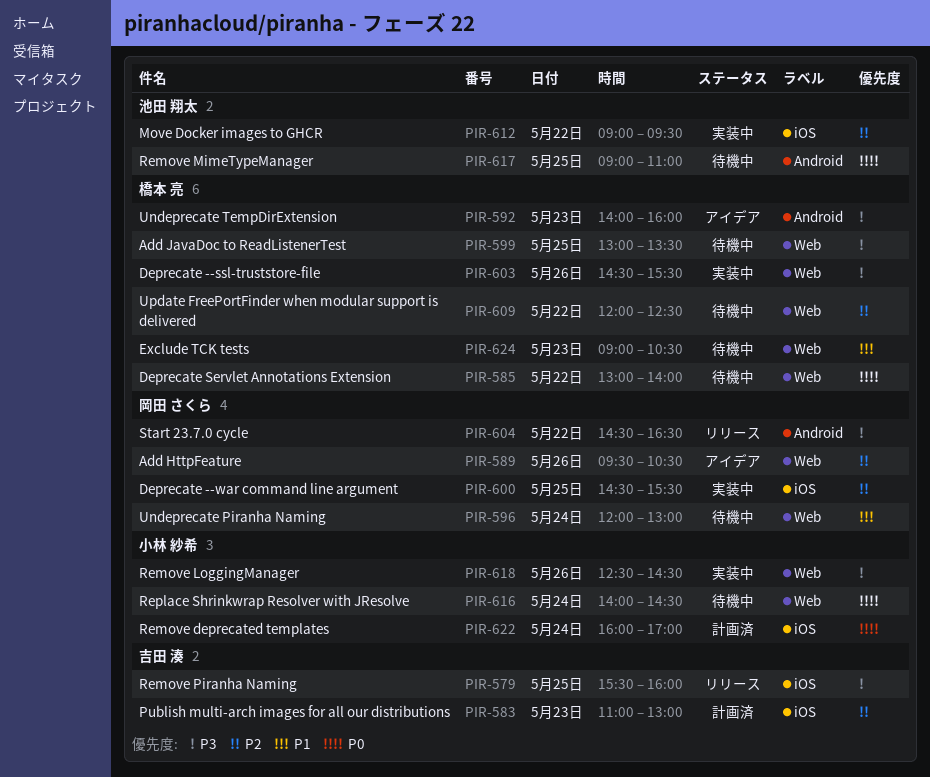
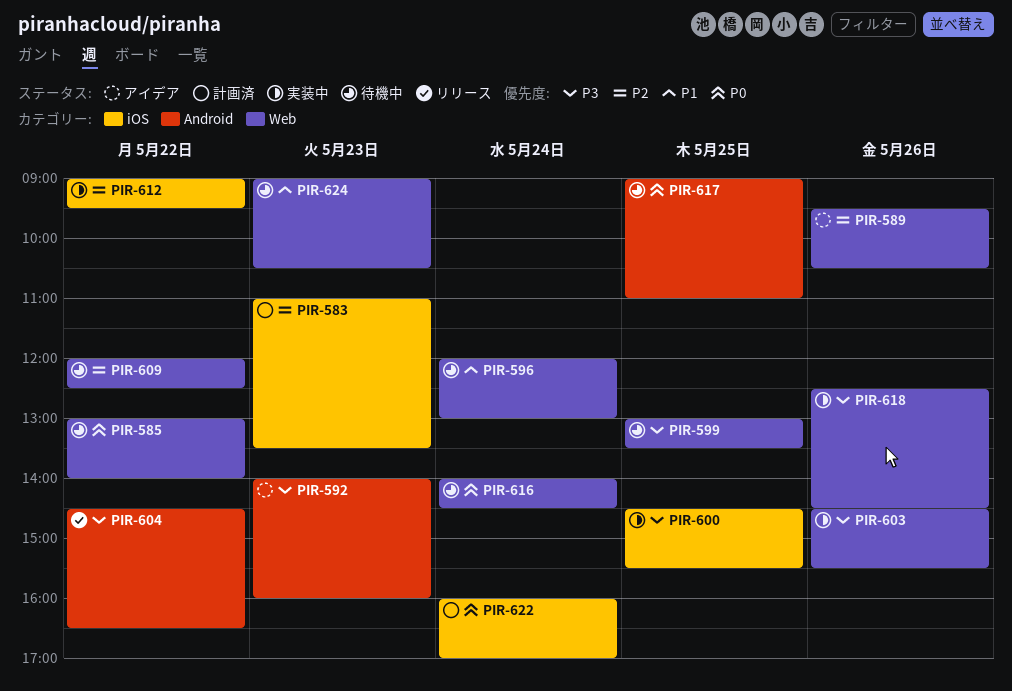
PIR-579: present -> none
PIR-583, ends: 13:00 -> 13:30
PIR-600, priority: P2 -> P3

